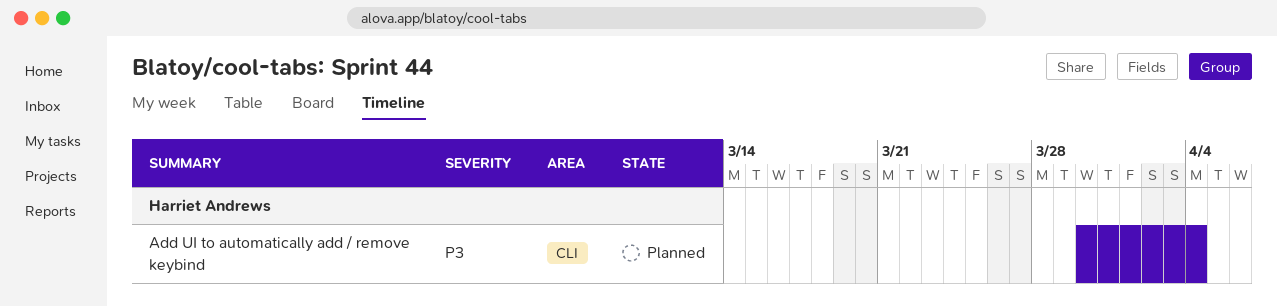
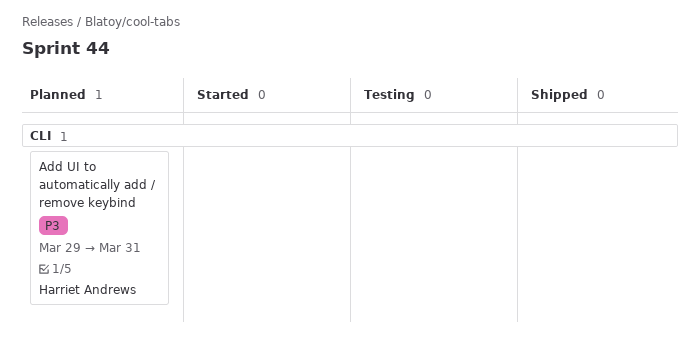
Add UI to automatically add / remove keybind, start: Mar 30 -> Mar 29
Add UI to automatically add / remove keybind, due: Apr 4 -> Mar 31

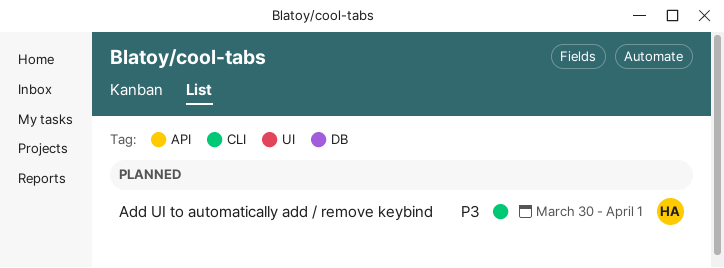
Add UI to automatically add / remove keybind, start: Mar 29 -> Mar 30
Add UI to automatically add / remove keybind, due: Mar 31 -> Apr 1

